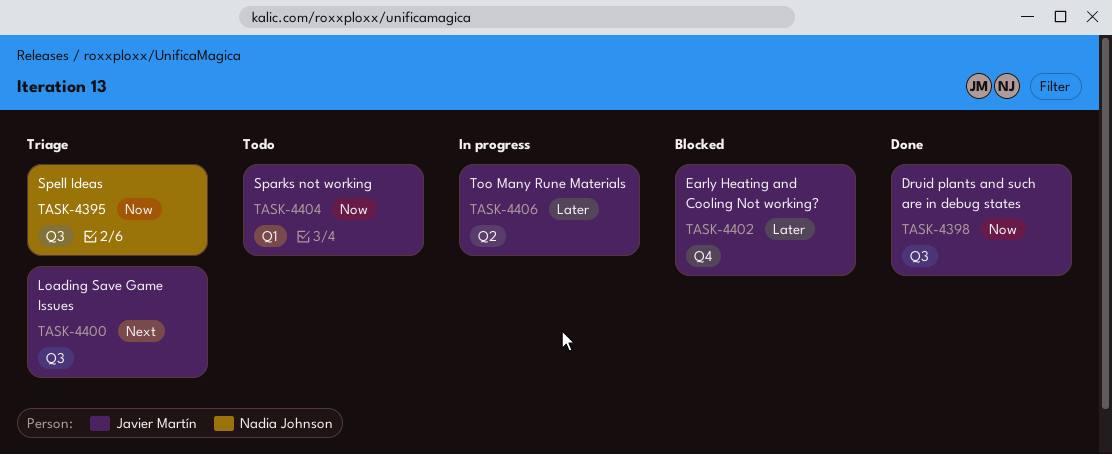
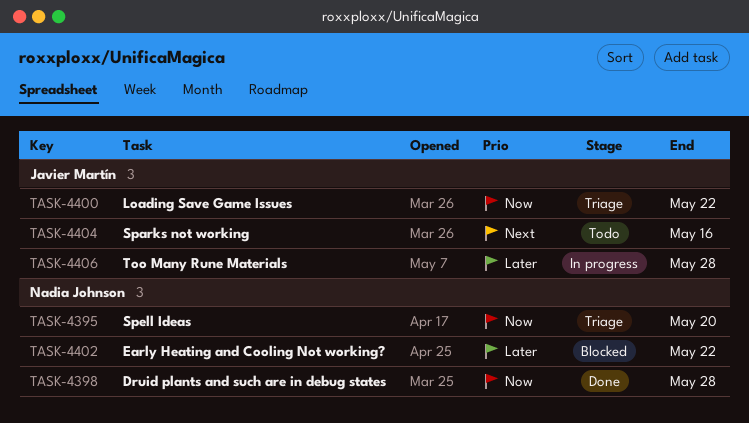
TASK-4398, owner: Javier Martín -> Nadia Johnson
TASK-4400, priority: Next -> Now
TASK-4402, owner: Javier Martín -> Nadia Johnson
TASK-4404, priority: Now -> Next

